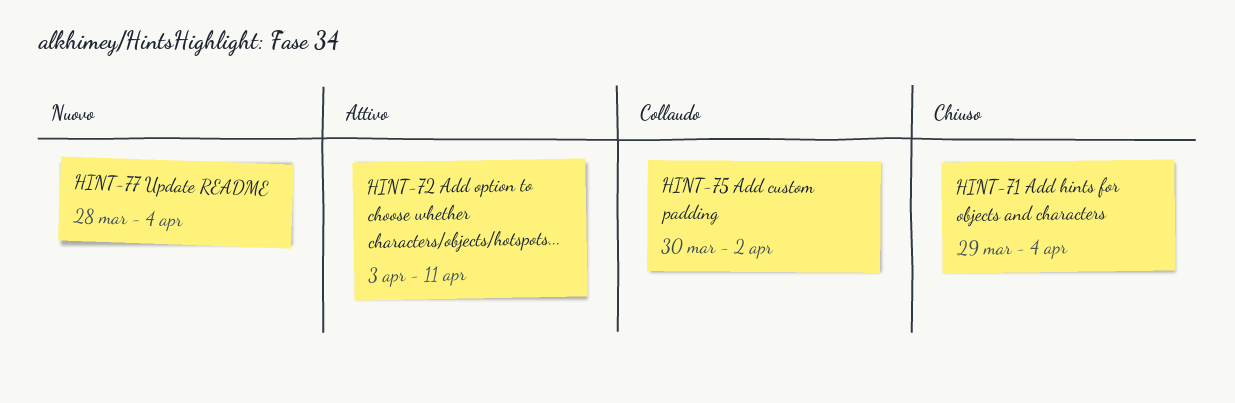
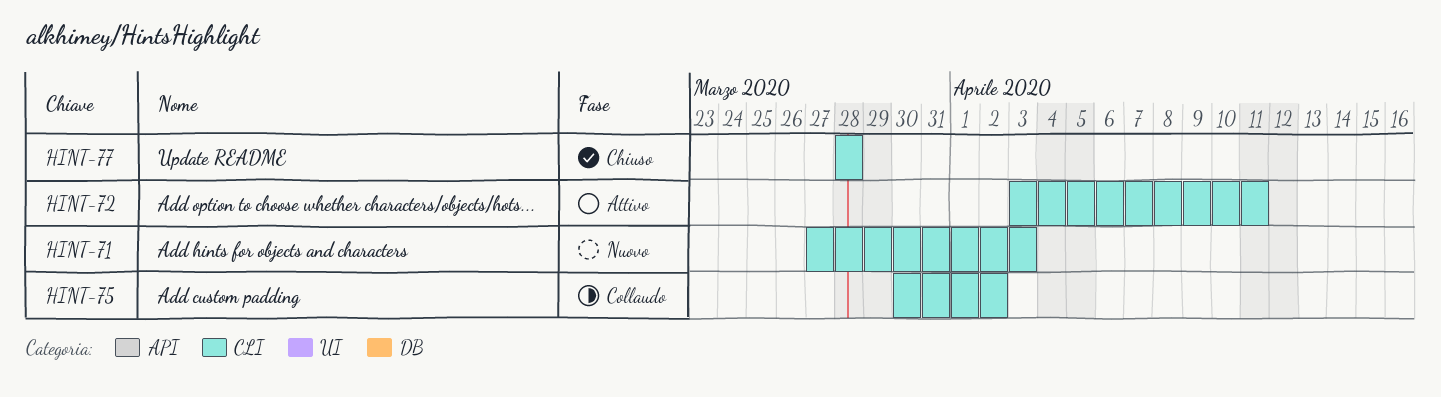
HINT-71, status: Chiuso -> Nuovo
HINT-71, start: Mar 29 -> Mar 27
HINT-71, due: Apr 4 -> Apr 3
HINT-77, status: Nuovo -> Chiuso
HINT-77, due: Apr 4 -> Mar 28

